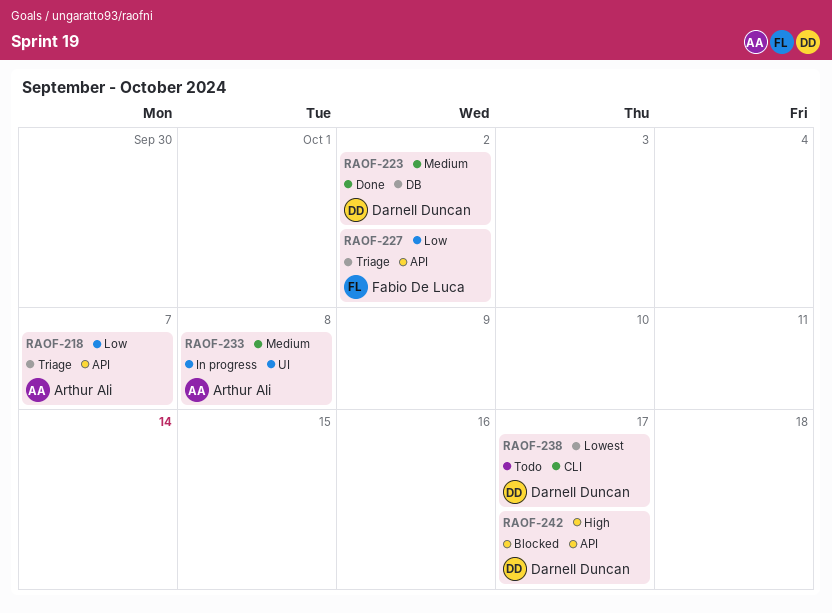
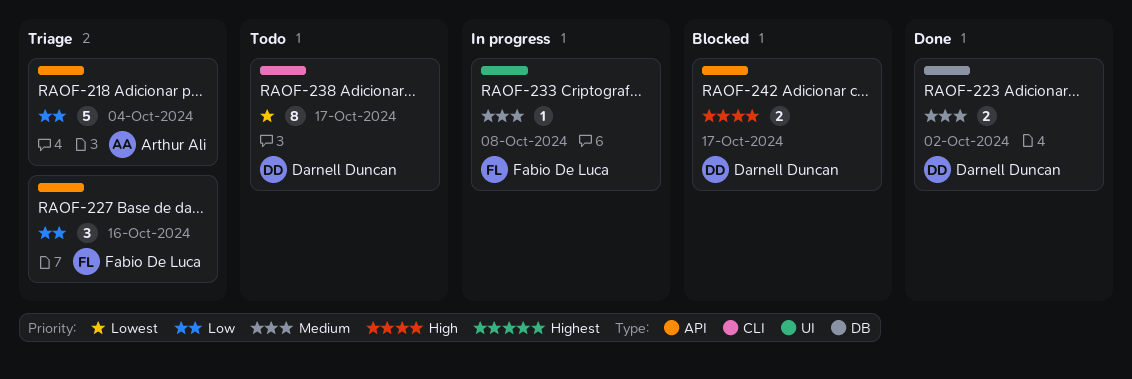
RAOF-218, due: Oct 7 -> Oct 4
RAOF-227, due: Oct 2 -> Oct 16
RAOF-233, owner: Arthur Ali -> Fabio De Luca

